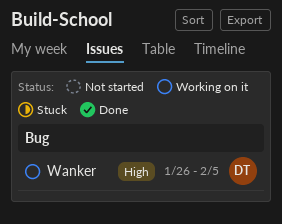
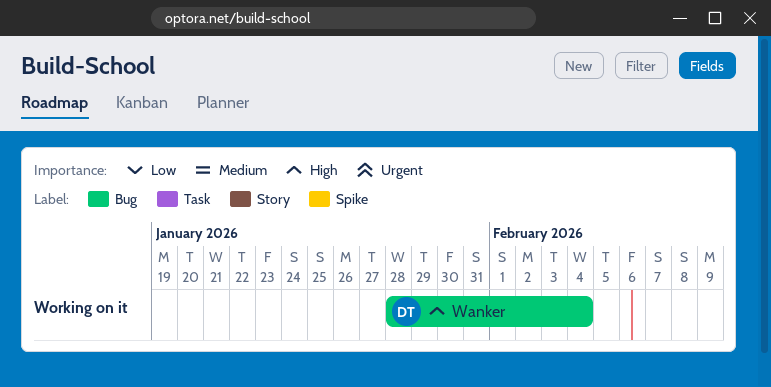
Wanker, start: Jan 26 -> Jan 28
Wanker, due: Feb 5 -> Feb 4

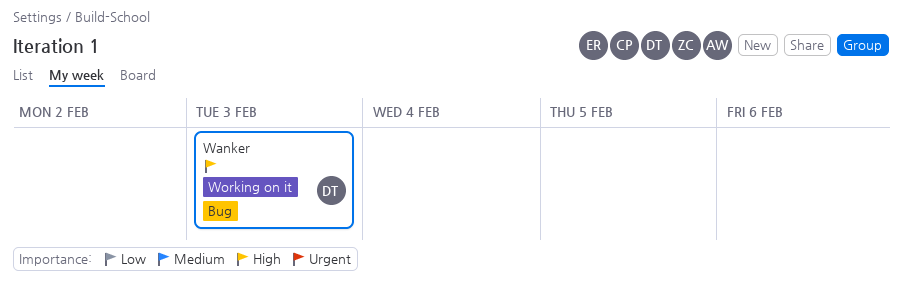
Wanker, due: Feb 4 -> Feb 3

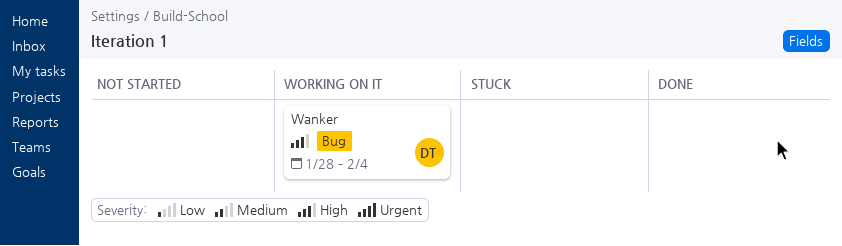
Wanker, due: Feb 3 -> Feb 4

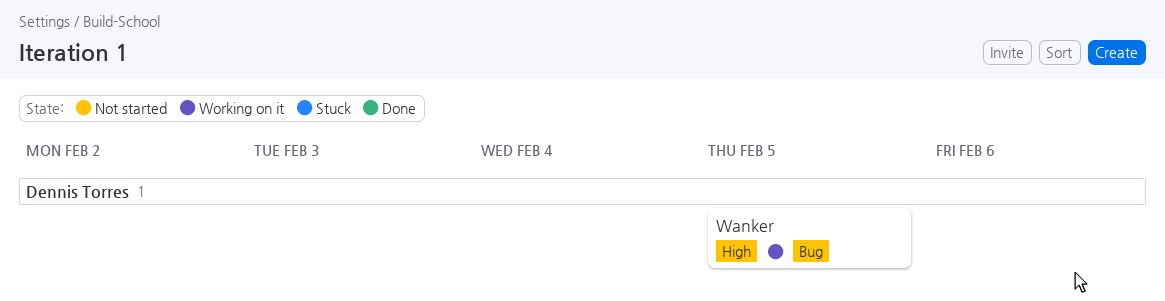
Wanker, due: Feb 4 -> Feb 5

